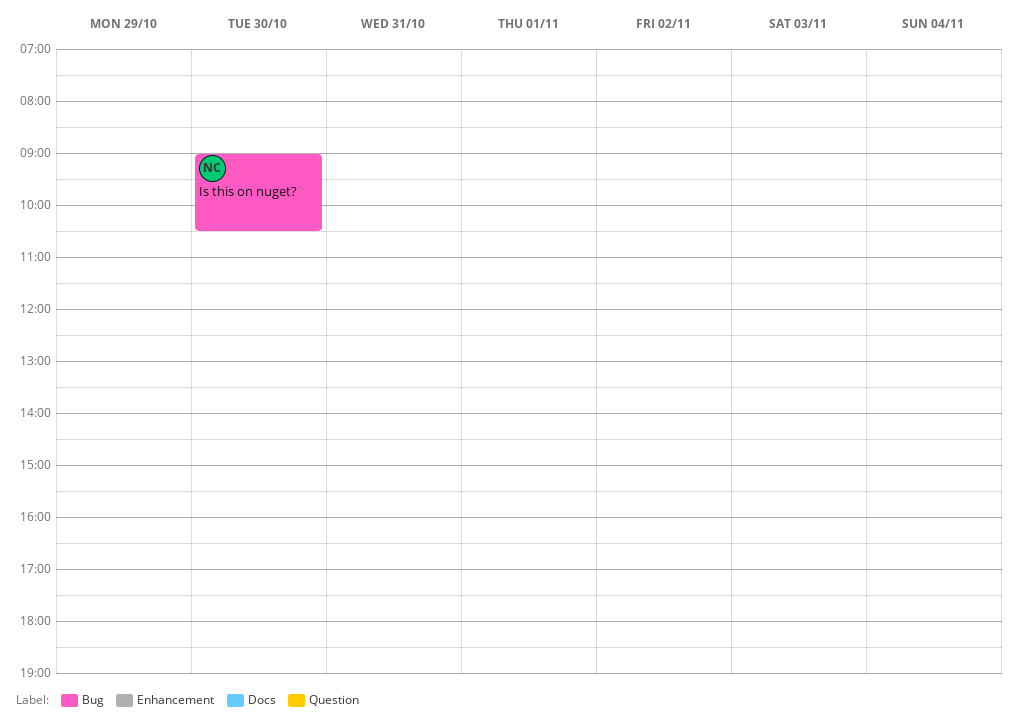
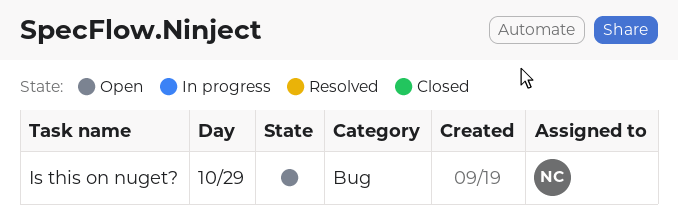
Is this on nuget?, day: Oct 30 -> Oct 29

